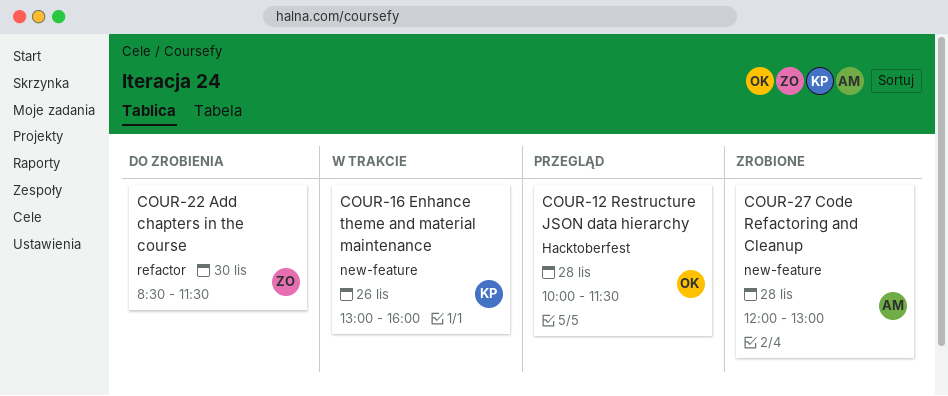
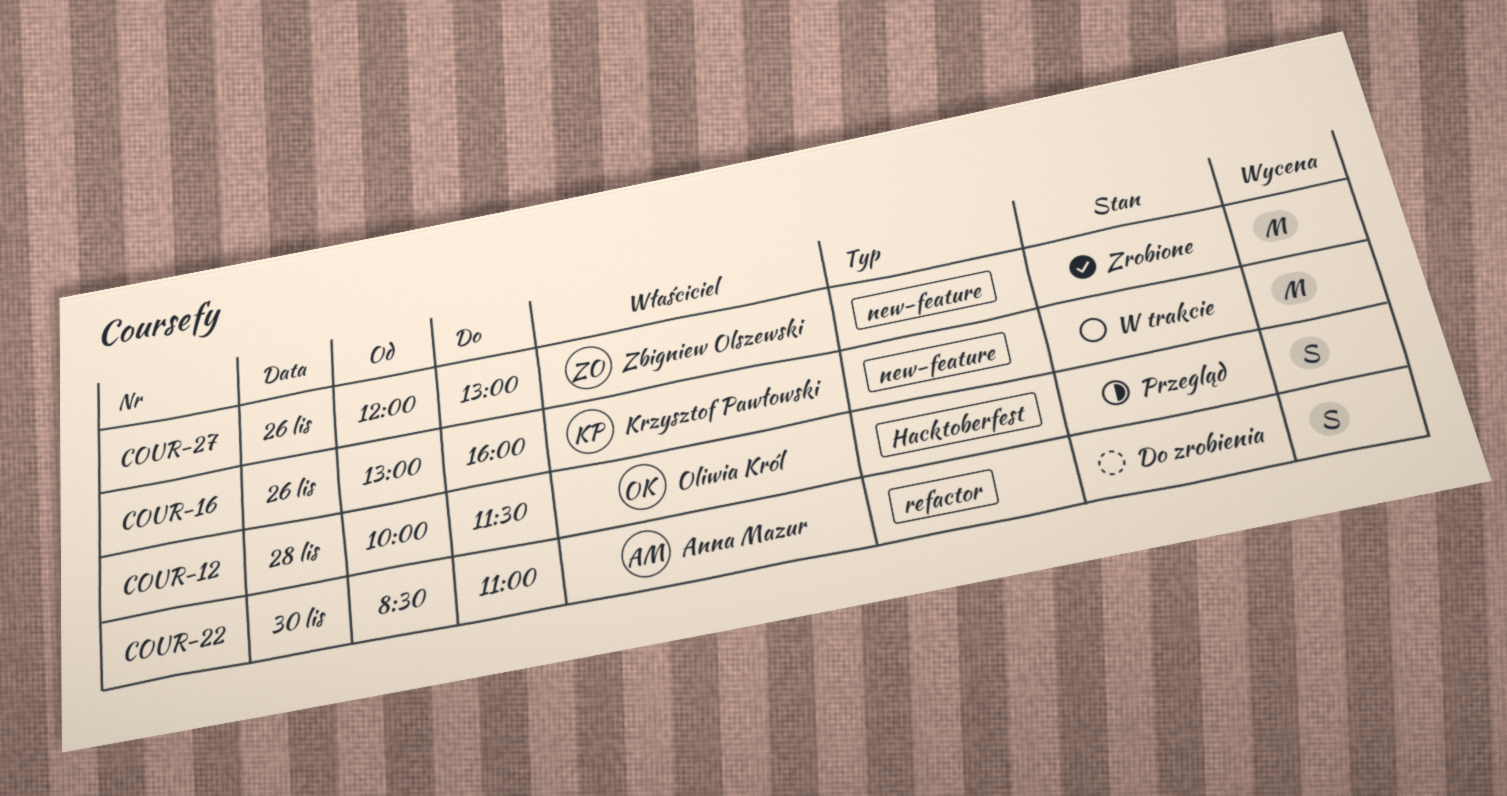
COUR-22, owner: Zbigniew Olszewski -> Anna Mazur
COUR-22, ends: 11:30 -> 11:00
COUR-27, owner: Anna Mazur -> Zbigniew Olszewski
COUR-27, day: Nov 28 -> Nov 26

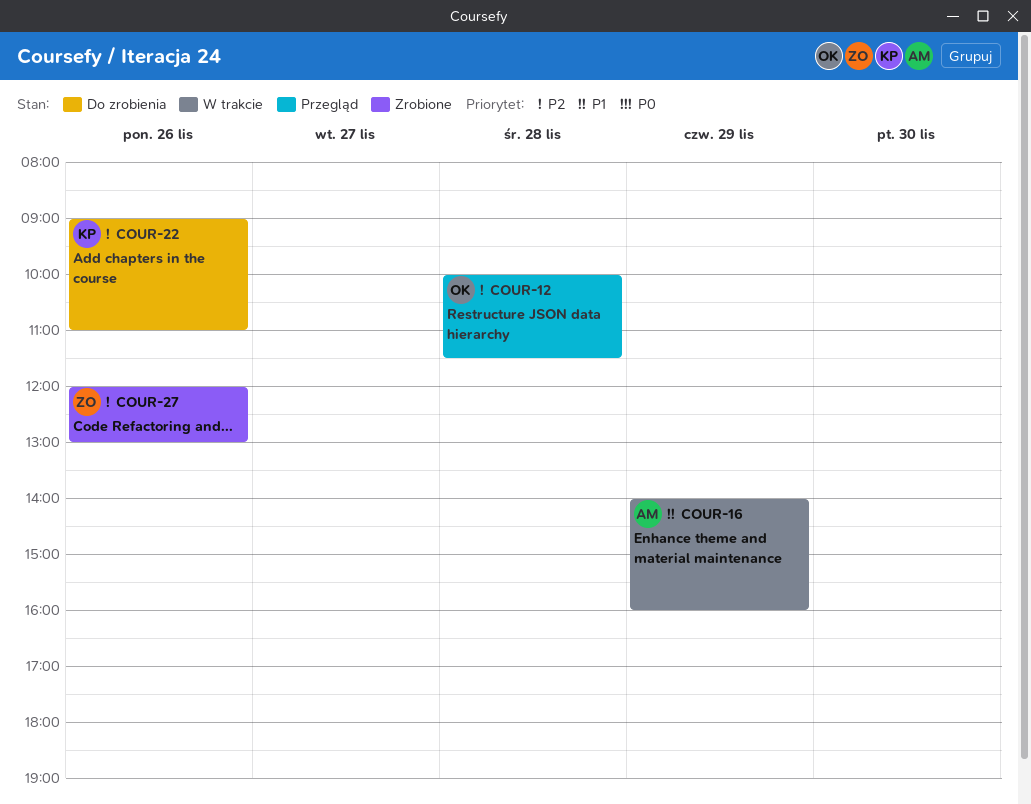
COUR-16, owner: Krzysztof Pawłowski -> Anna Mazur
COUR-16, day: Nov 26 -> Nov 29
COUR-16, begins: 13:00 -> 14:00
COUR-22, owner: Anna Mazur -> Krzysztof Pawłowski
COUR-22, day: Nov 30 -> Nov 26
COUR-22, begins: 08:30 -> 09:00

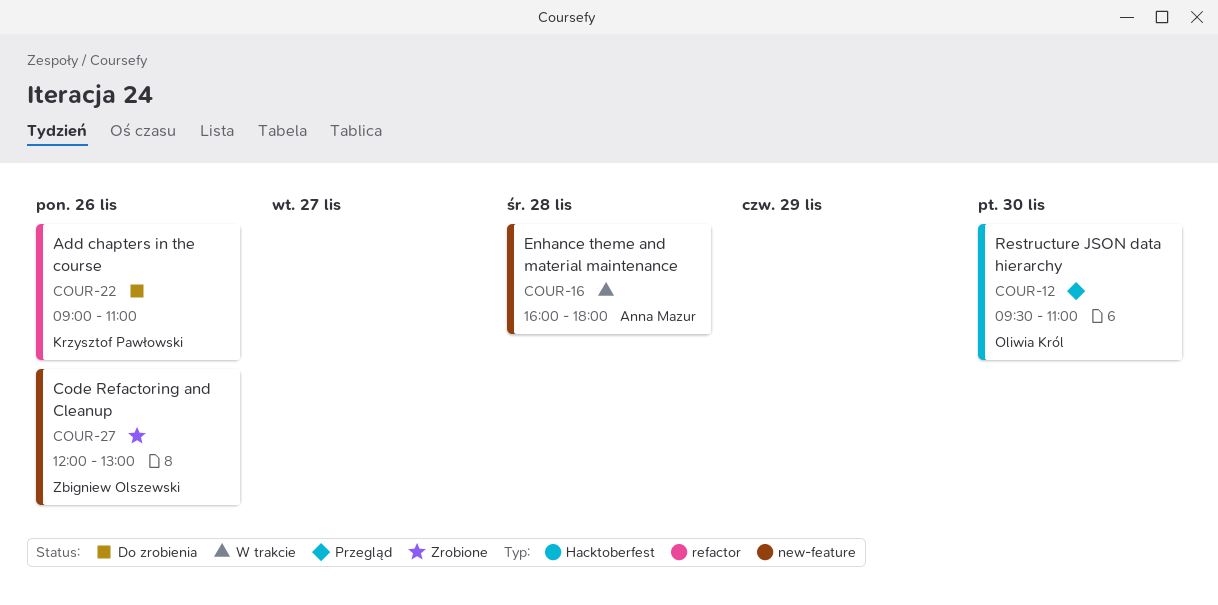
COUR-12, day: Nov 28 -> Nov 30
COUR-12, begins: 10:00 -> 09:30
COUR-12, ends: 11:30 -> 11:00
COUR-16, day: Nov 29 -> Nov 28
COUR-16, begins: 14:00 -> 16:00
COUR-16, ends: 16:00 -> 18:00

